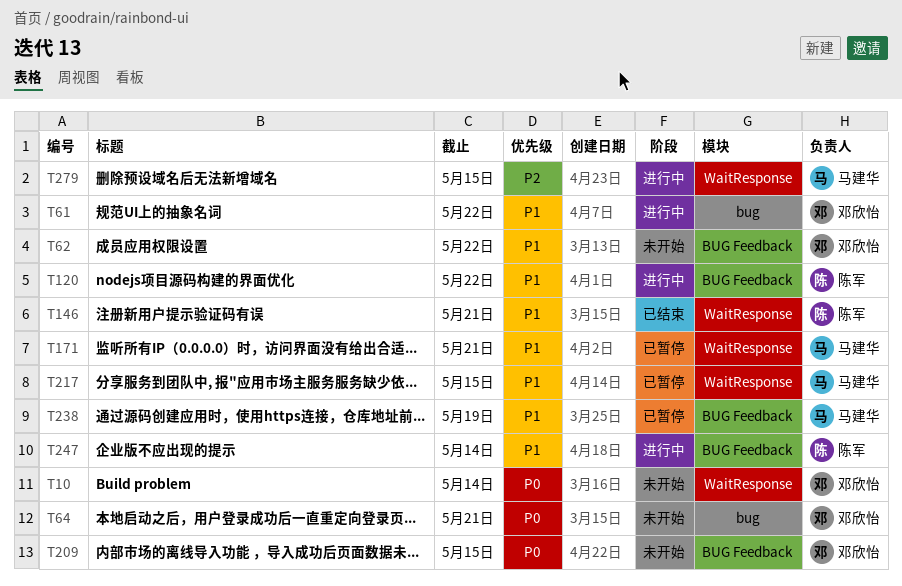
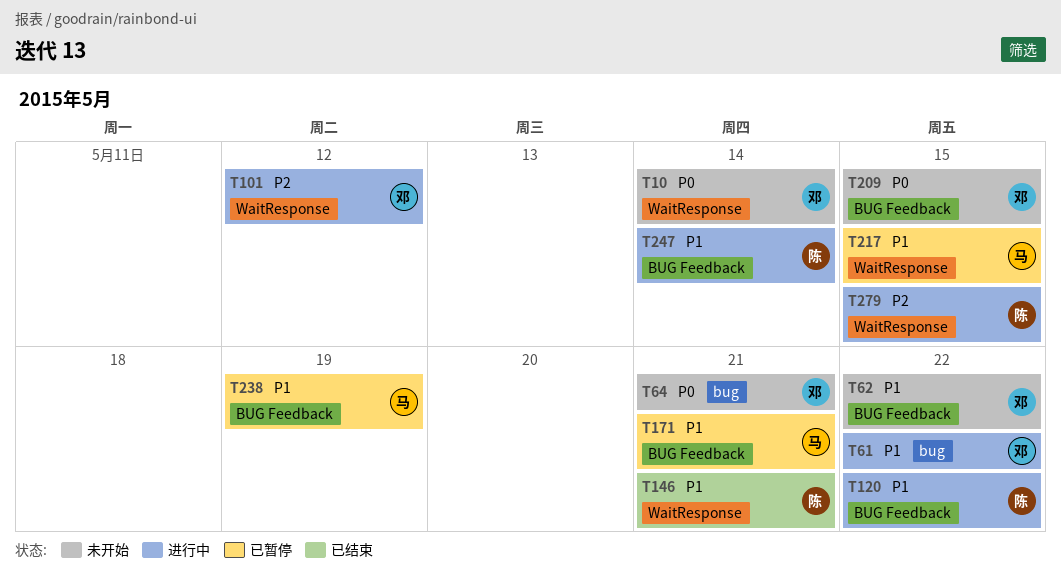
T101: none -> present
T171, label: WaitResponse -> BUG Feedback
T279, owner: 马建华 -> 陈军

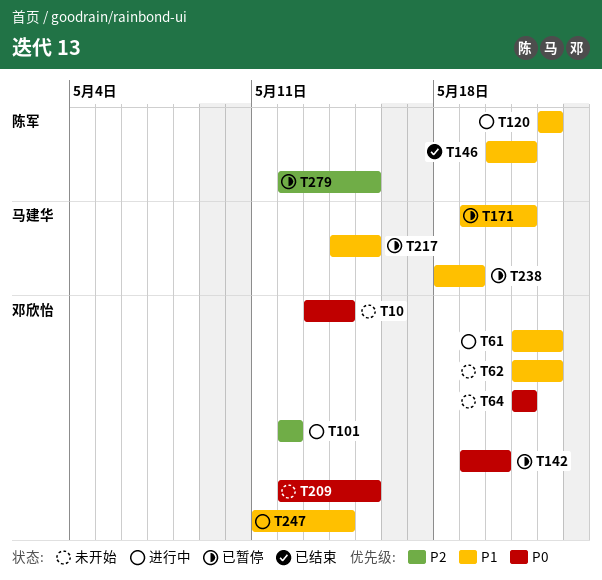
T142: none -> present
T247, owner: 陈军 -> 邓欣怡
T279, status: 进行中 -> 已暂停

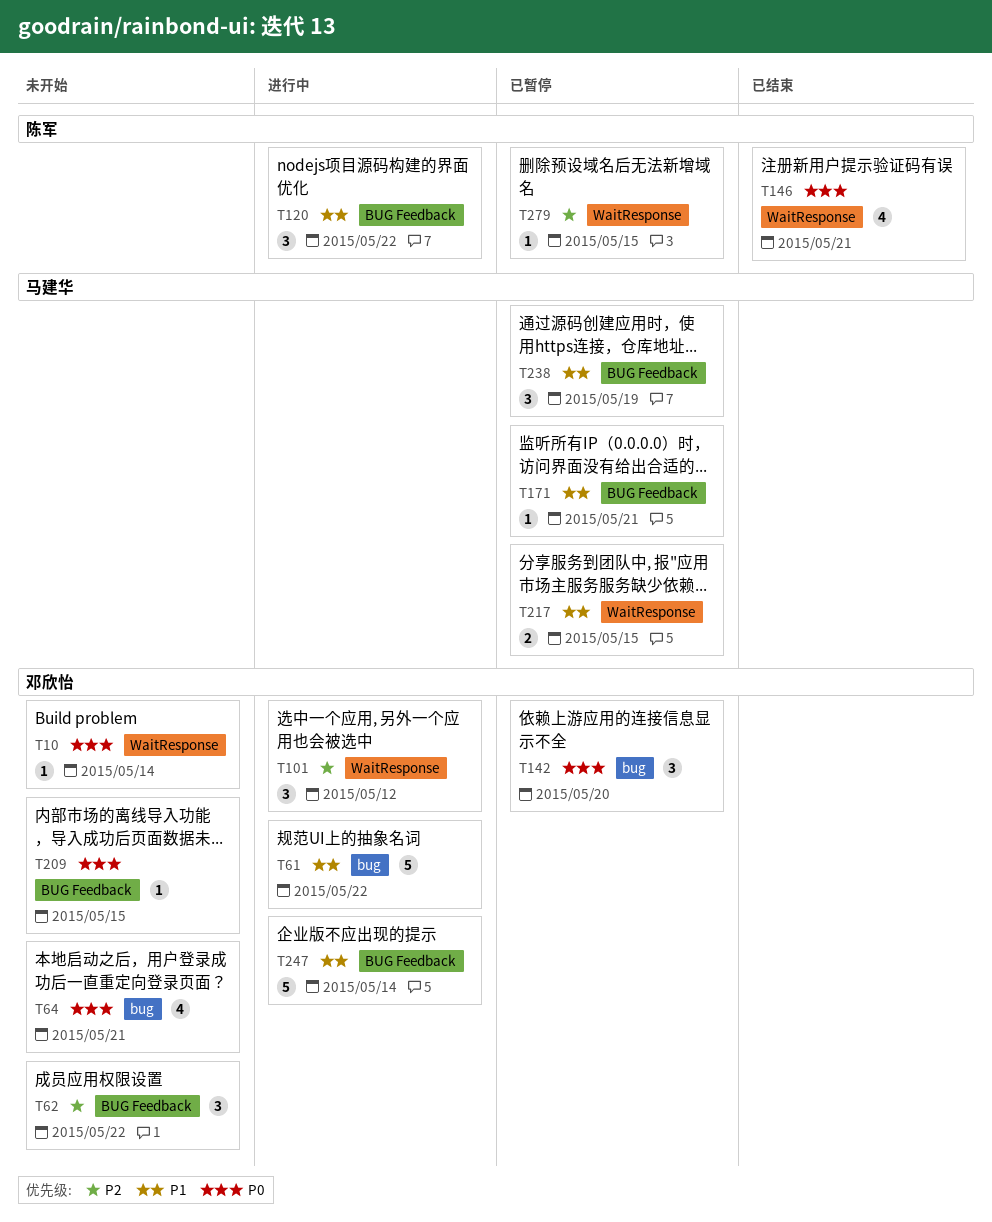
T62, priority: P1 -> P2
T146, priority: P1 -> P0

